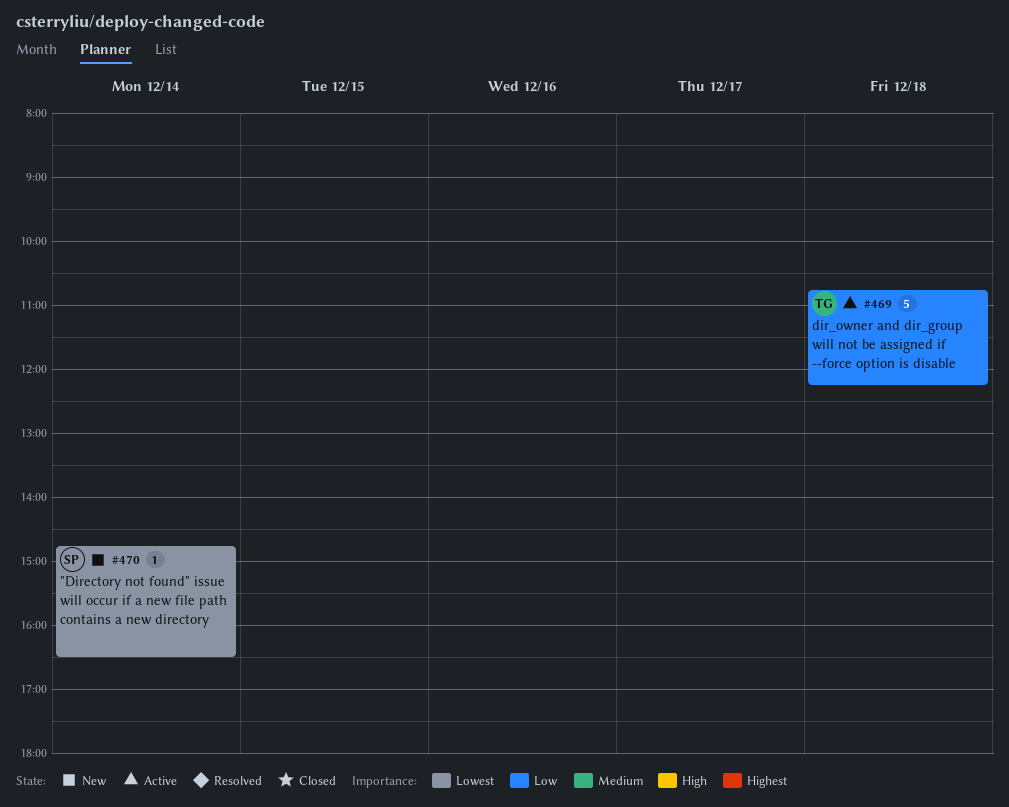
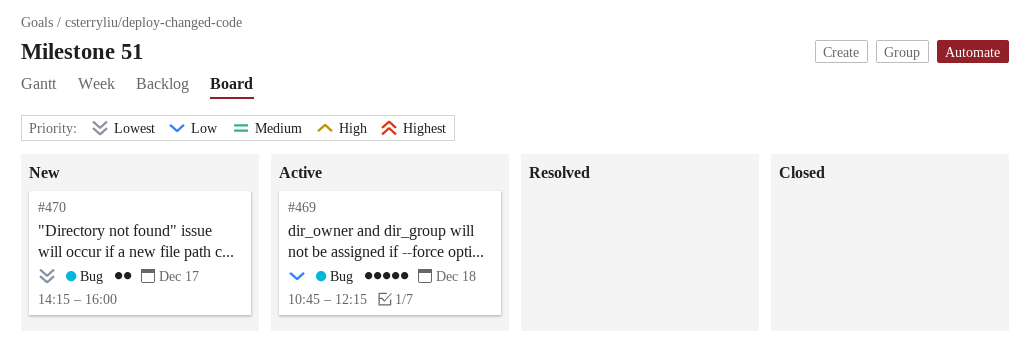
#470, estimate: 1 -> 2
#470, day: Dec 14 -> Dec 17
#470, begins: 14:45 -> 14:15
#470, ends: 16:30 -> 16:00

